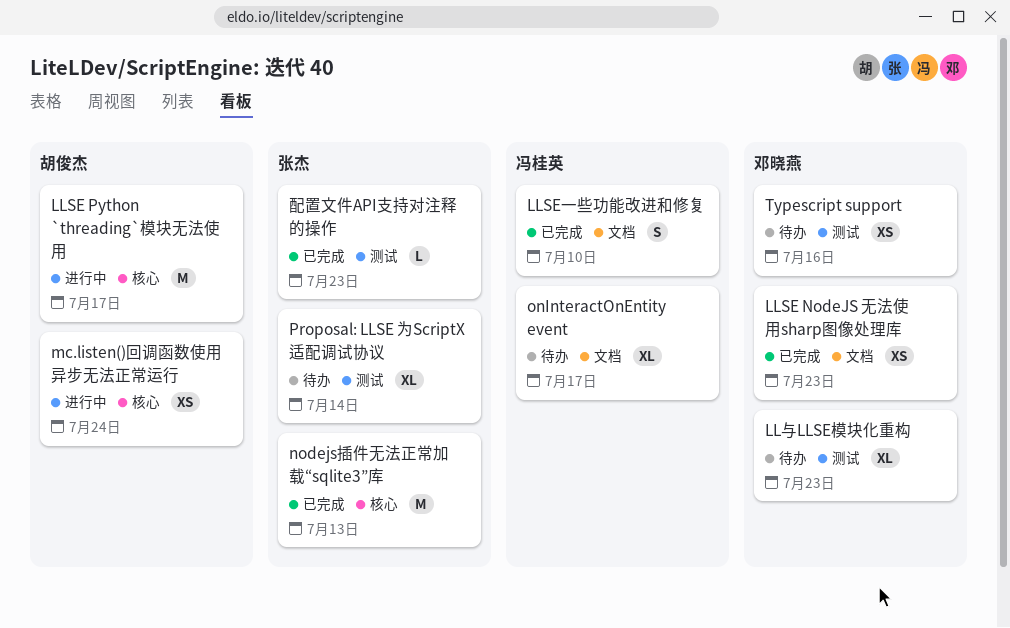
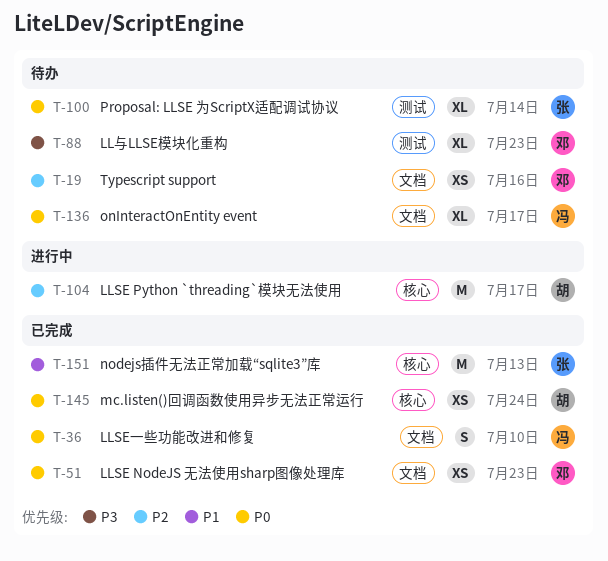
mc.listen()回调函数使用异步无法正常运行, status: 进行中 -> 已完成
Typescript support, label: 测试 -> 文档
配置文件API支持对注释的操作: present -> none

